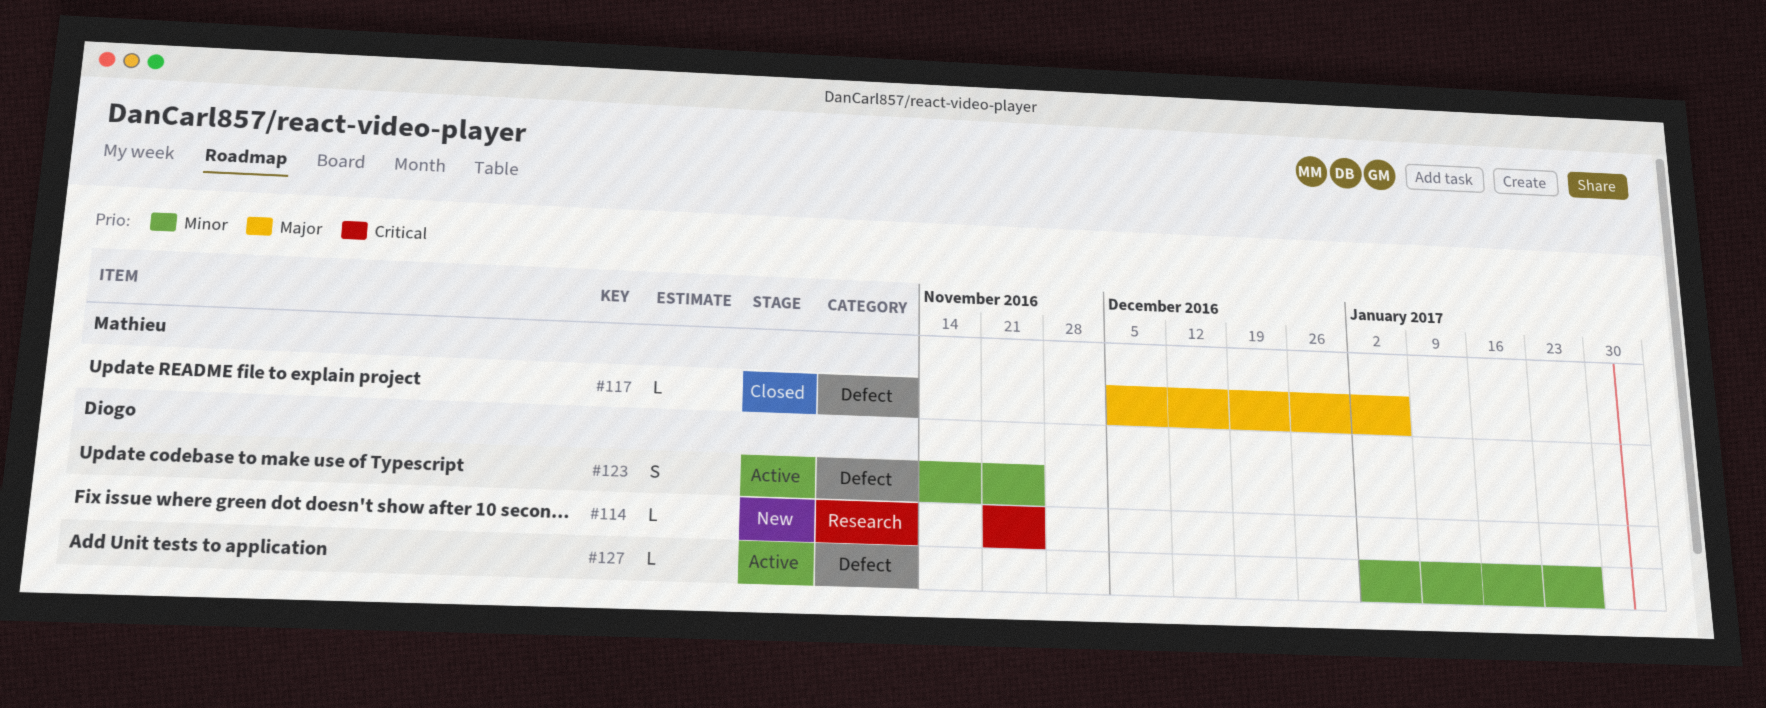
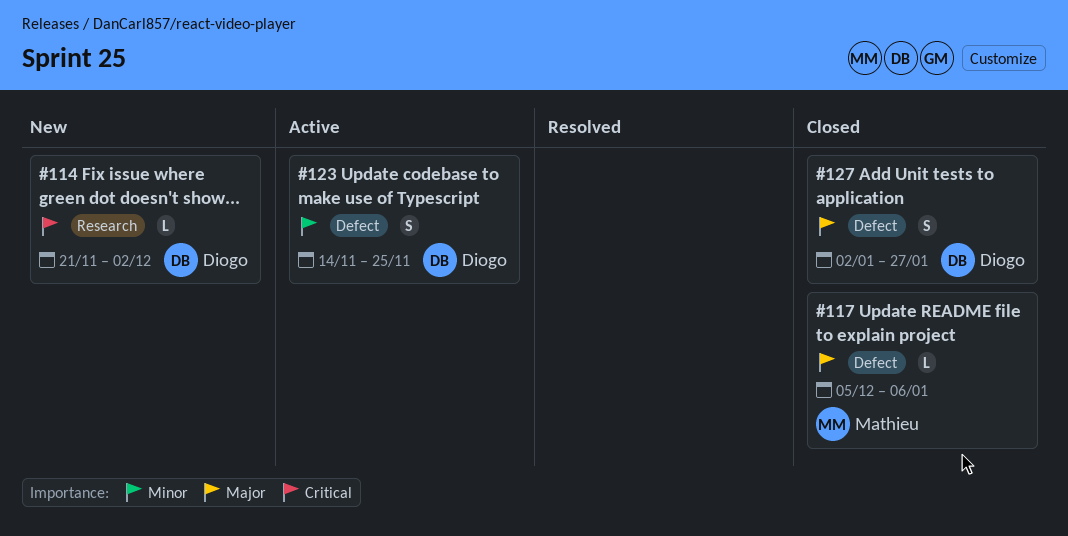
#114, due: Nov 25 -> Dec 2
#127, status: Active -> Closed
#127, priority: Minor -> Major
#127, estimate: L -> S

